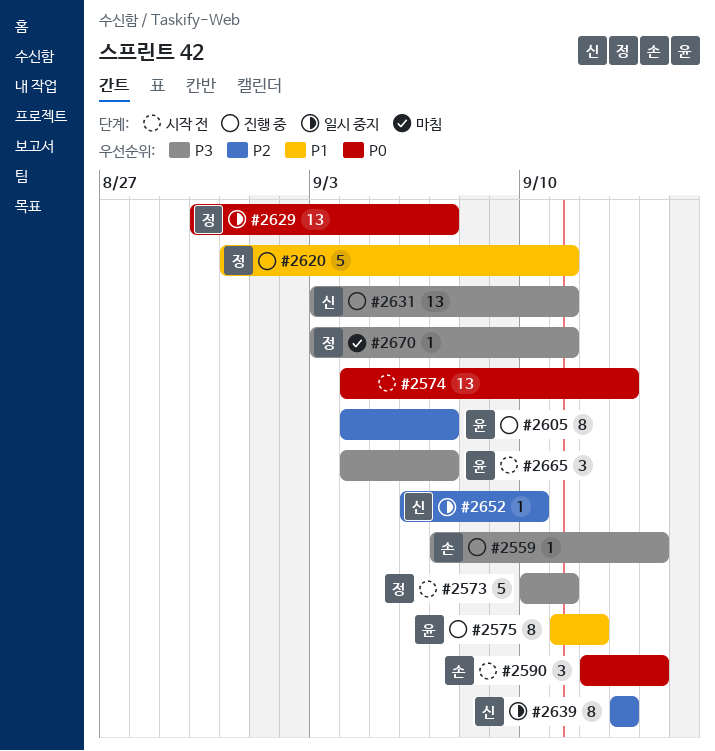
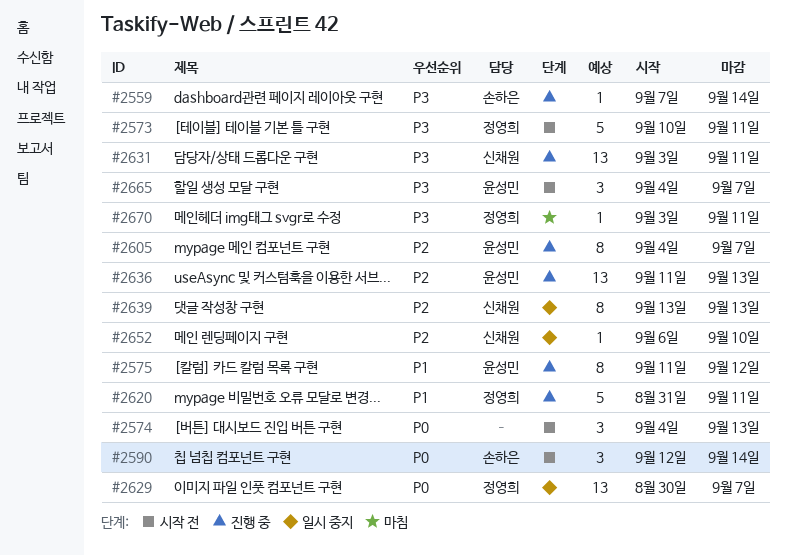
#2574, estimate: 13 -> 3
#2636: none -> present

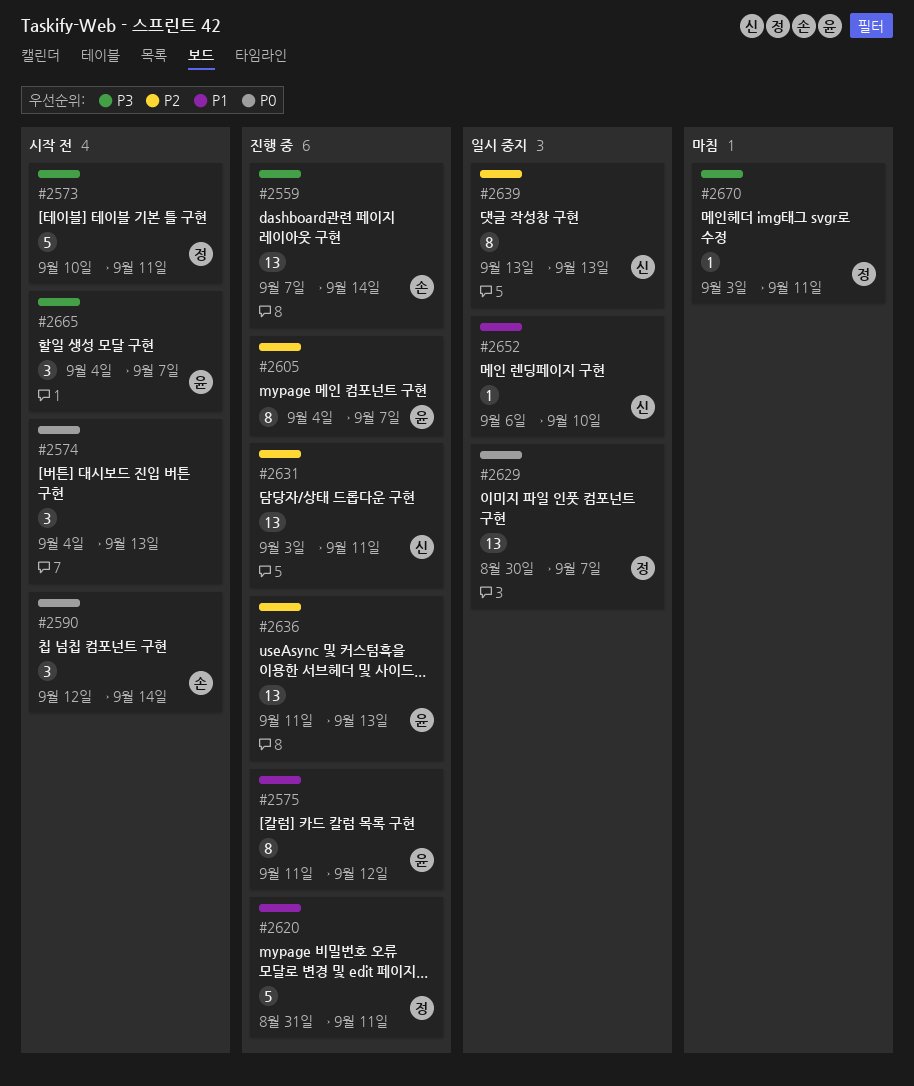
#2559, estimate: 1 -> 13
#2631, priority: P3 -> P2
#2652, priority: P2 -> P1

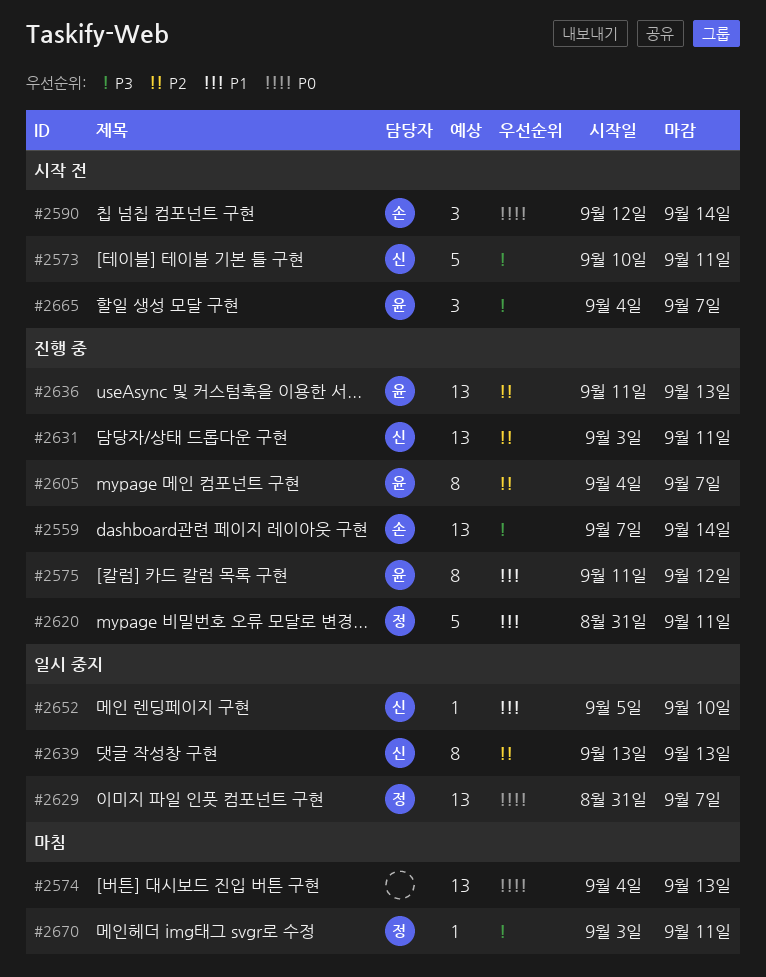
#2573, owner: 정 -> 신
#2574, status: 시작 전 -> 마침
#2574, estimate: 3 -> 13
#2629, start: Aug 30 -> Aug 31
#2652, start: Sep 6 -> Sep 5

